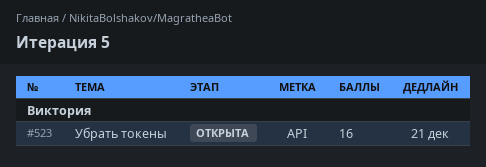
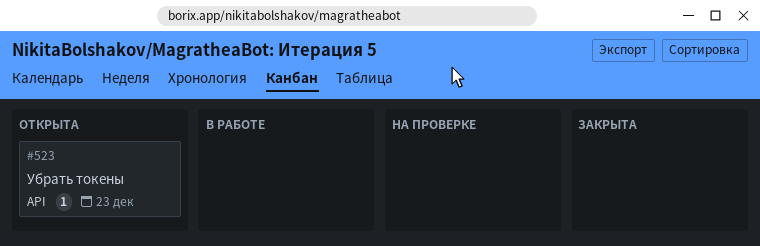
#523, estimate: 16 -> 1
#523, due: Dec 21 -> Dec 23

